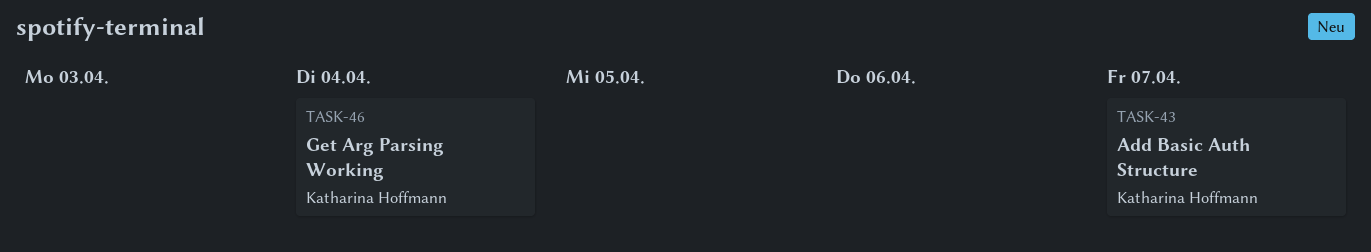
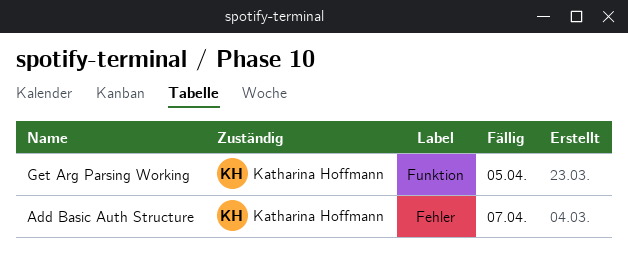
Get Arg Parsing Working, due: Apr 4 -> Apr 5

